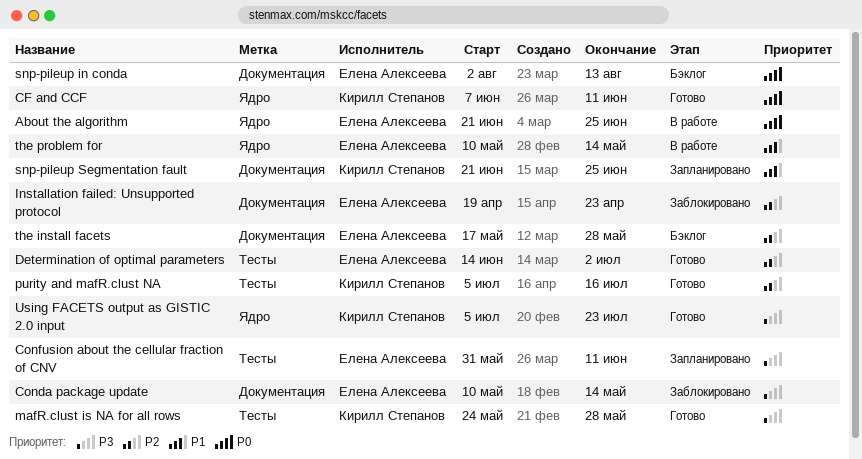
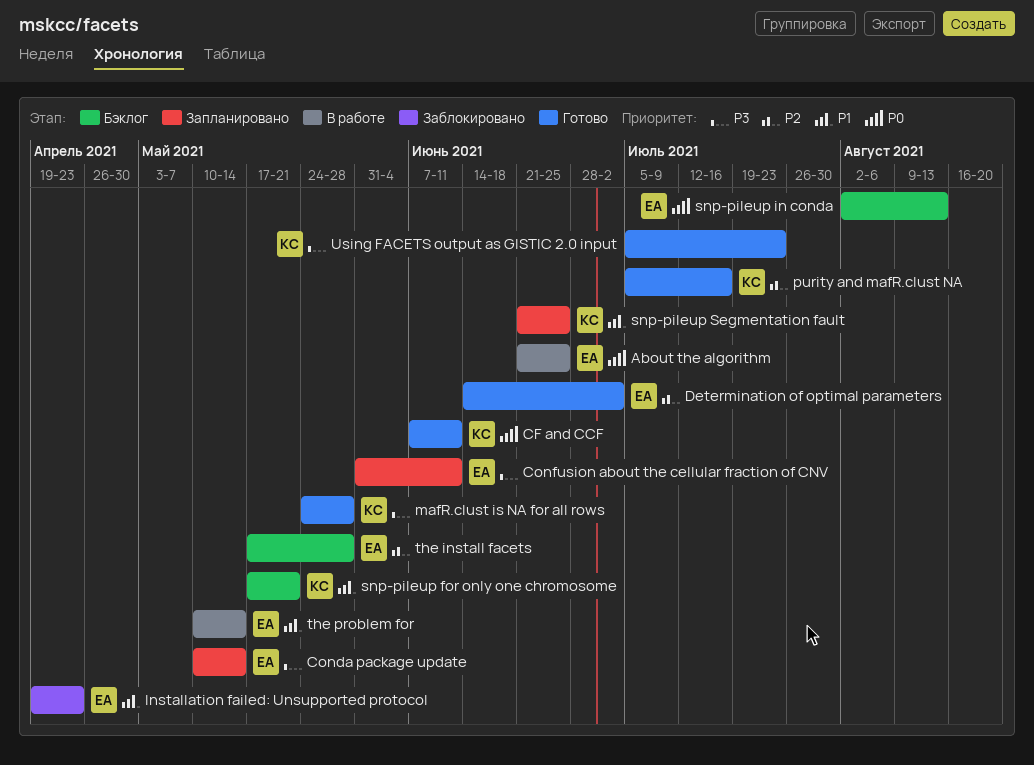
Conda package update, status: Заблокировано -> Запланировано
Installation failed: Unsupported protocol, priority: P2 -> P1
snp-pileup for only one chromosome: none -> present

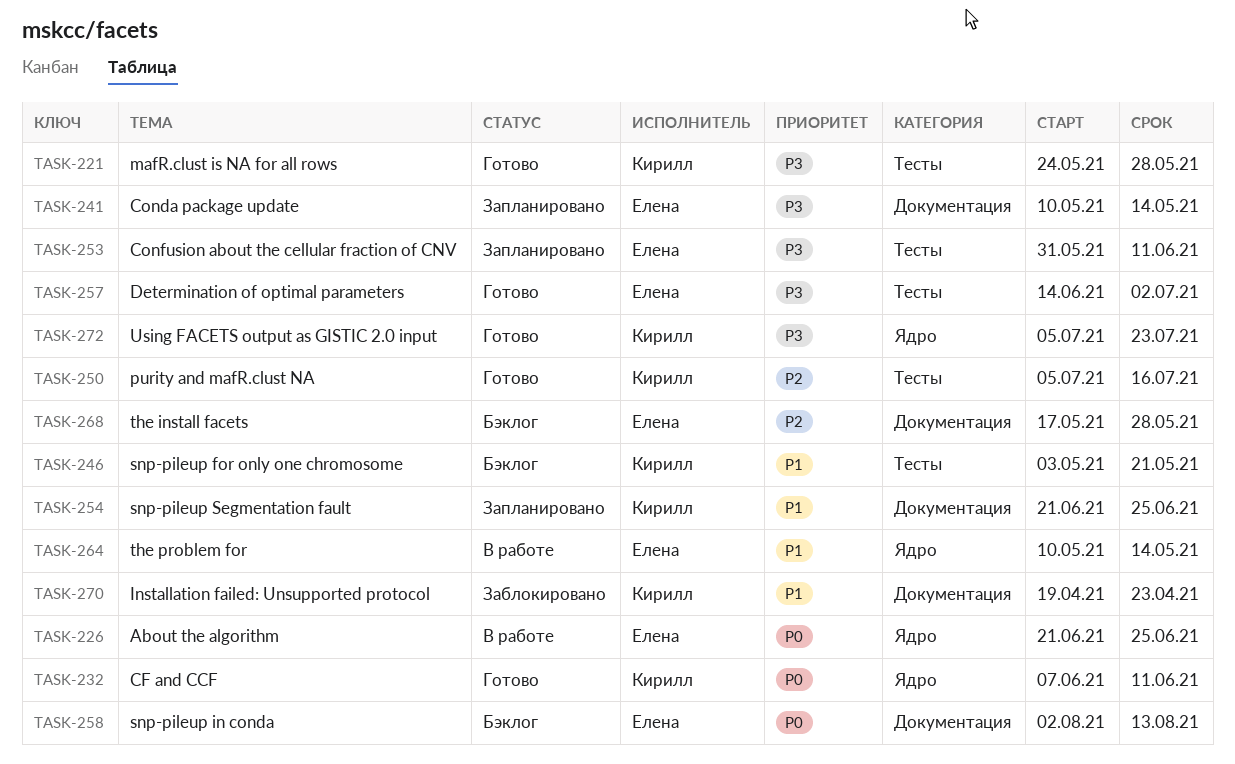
Determination of optimal parameters, priority: P2 -> P3
Installation failed: Unsupported protocol, owner: Елена -> Кирилл
snp-pileup for only one chromosome, start: May 17 -> May 3

